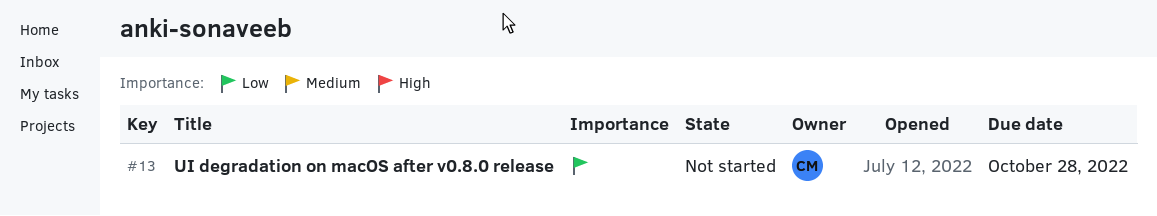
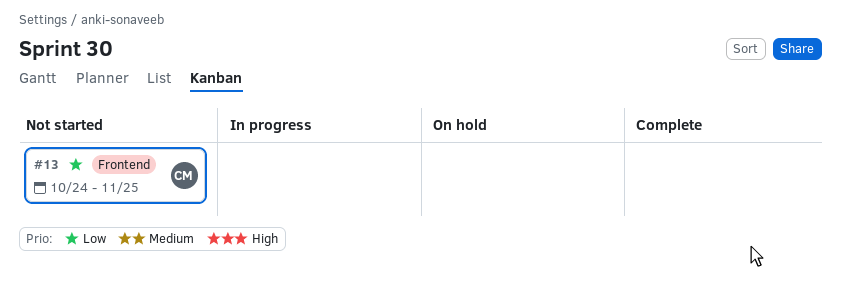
#13, due: Oct 28 -> Nov 25

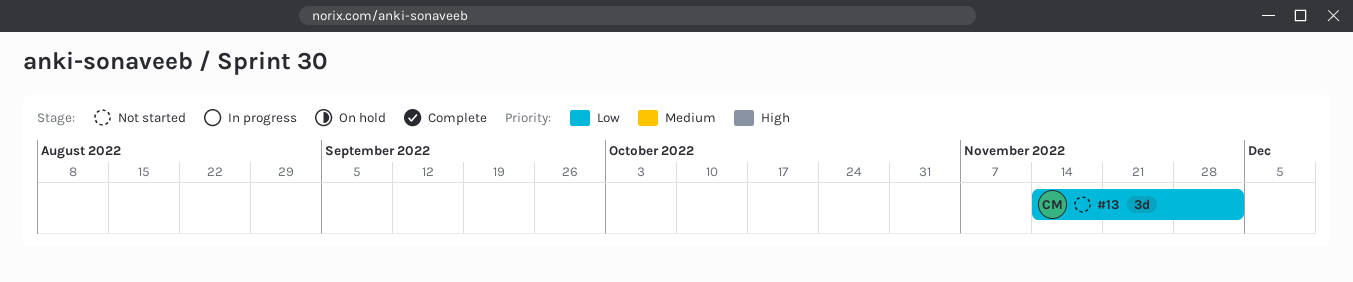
#13, start: Oct 24 -> Nov 14
#13, due: Nov 25 -> Dec 2

